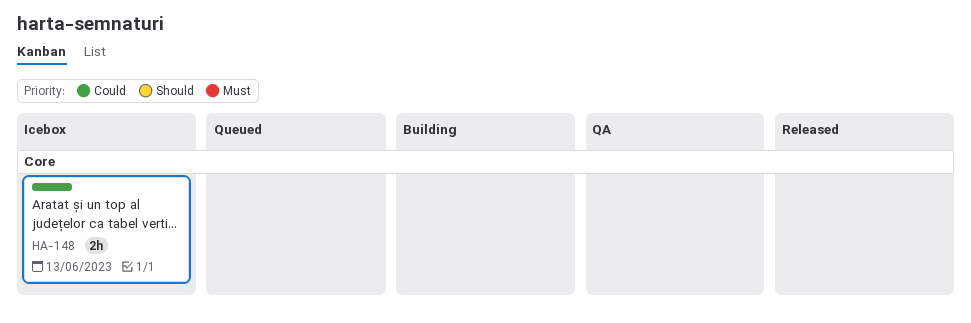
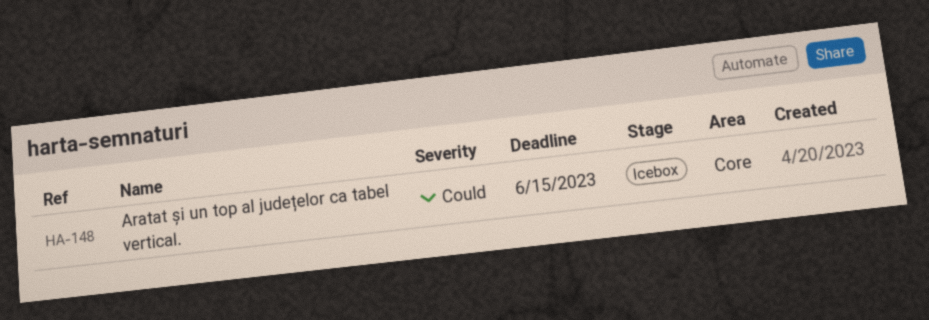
HA-148, due: Jun 13 -> Jun 15

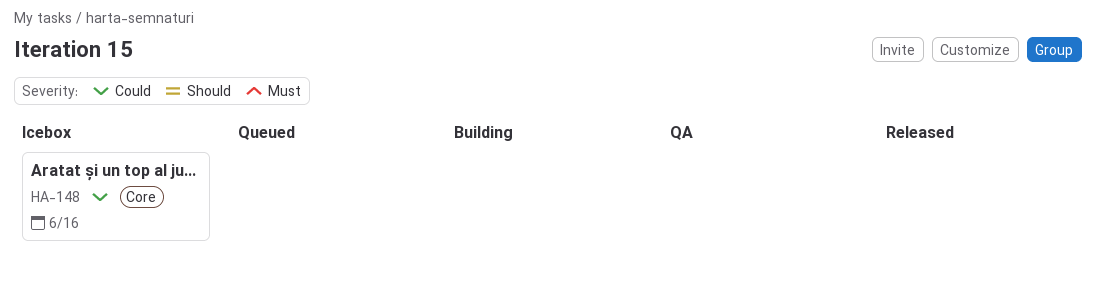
HA-148, due: Jun 15 -> Jun 16

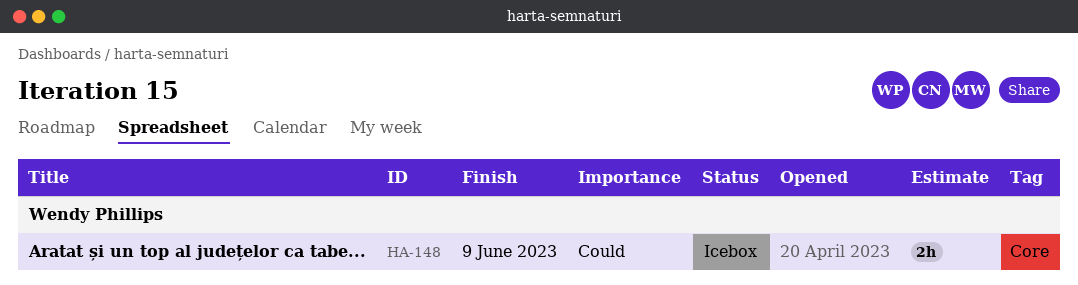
HA-148, due: Jun 16 -> Jun 9

